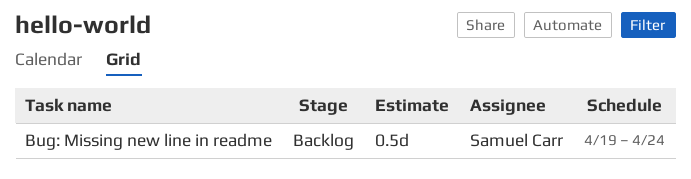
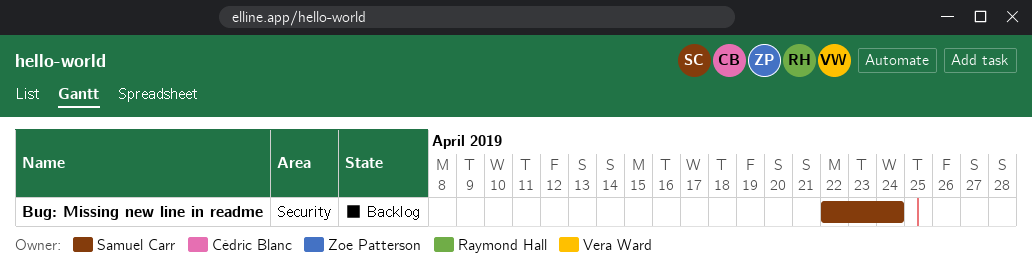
Bug: Missing new line in readme, start: Apr 19 -> Apr 22

